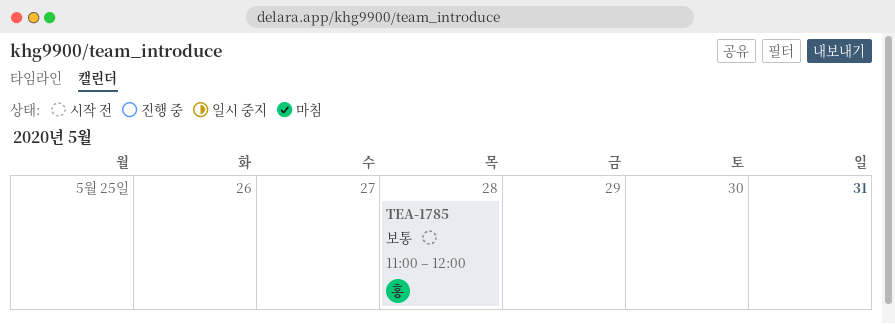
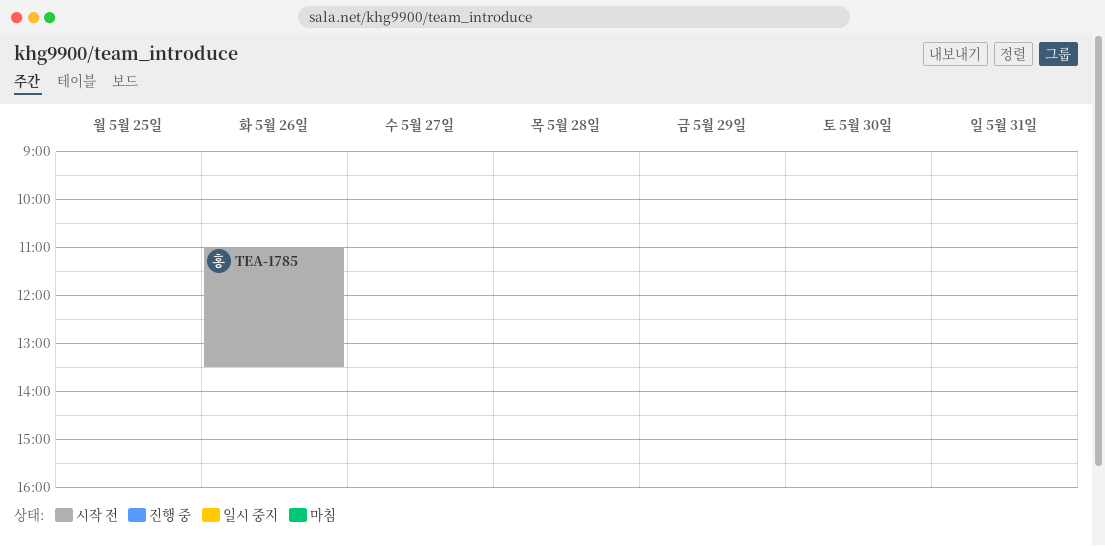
TEA-1785, day: May 28 -> May 26
TEA-1785, ends: 12:00 -> 13:30

